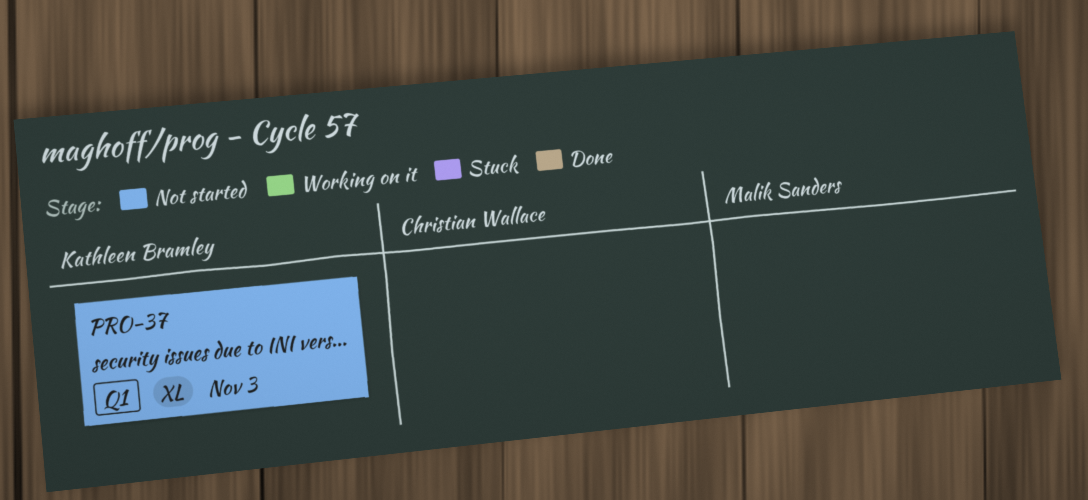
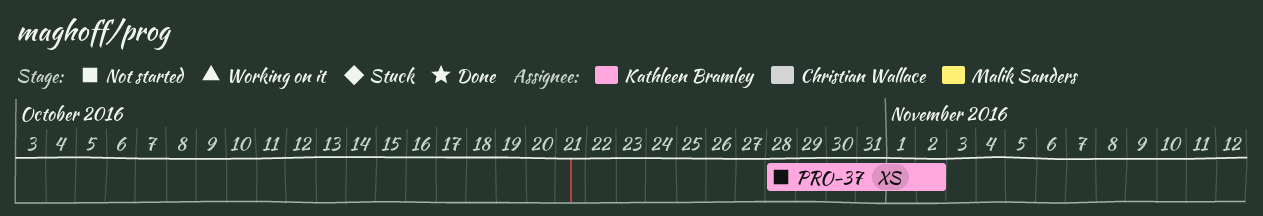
PRO-37, estimate: XL -> XS
PRO-37, due: Nov 3 -> Nov 2

